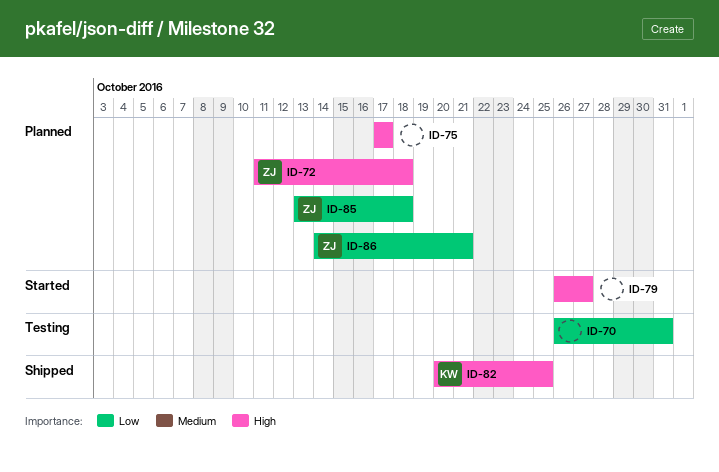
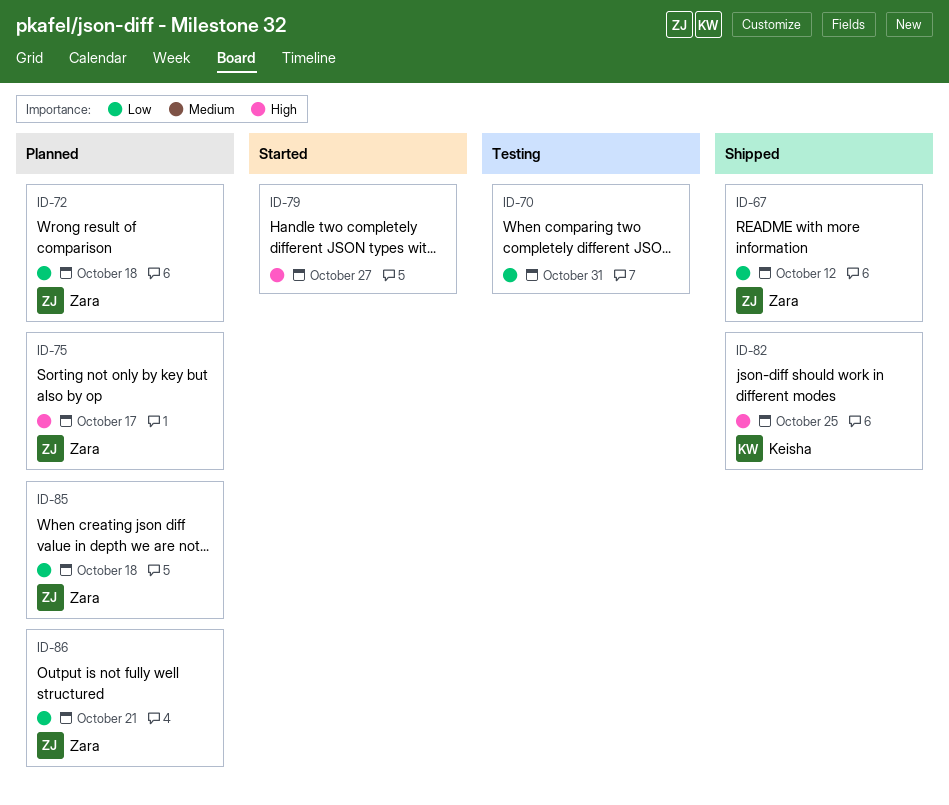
ID-67: none -> present
ID-72, priority: High -> Low
ID-75, owner: none -> Zara

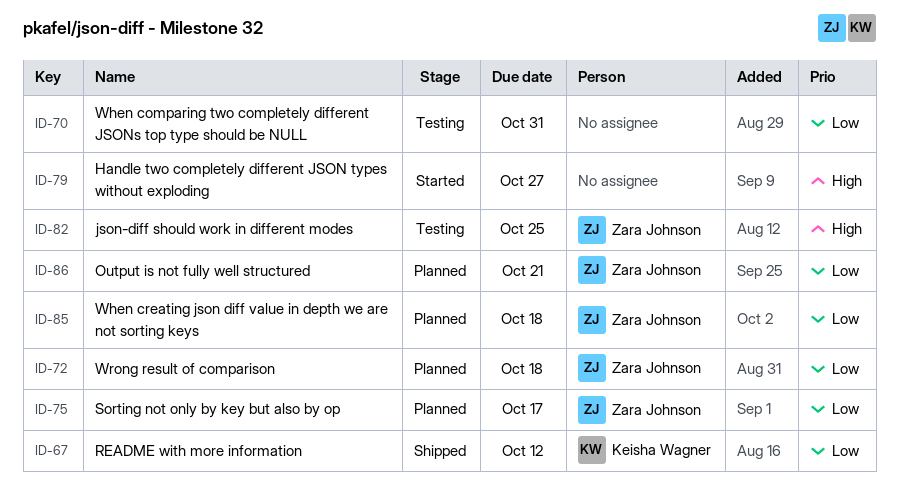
ID-67, owner: Zara Johnson -> Keisha Wagner
ID-75, priority: High -> Low
ID-82, status: Shipped -> Testing
ID-82, owner: Keisha Wagner -> Zara Johnson

